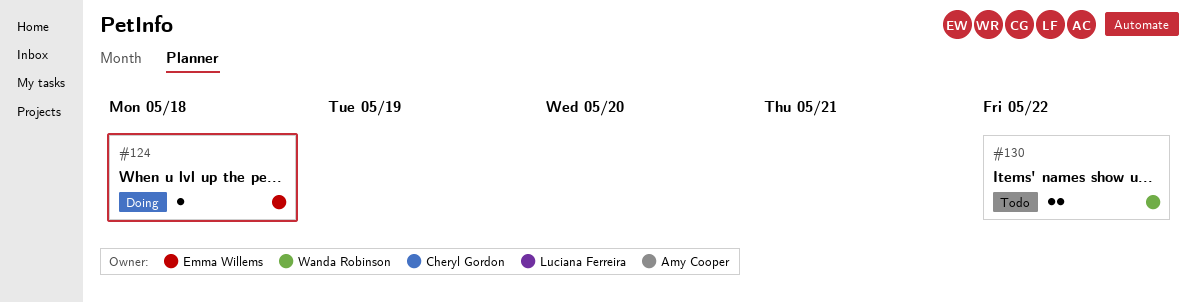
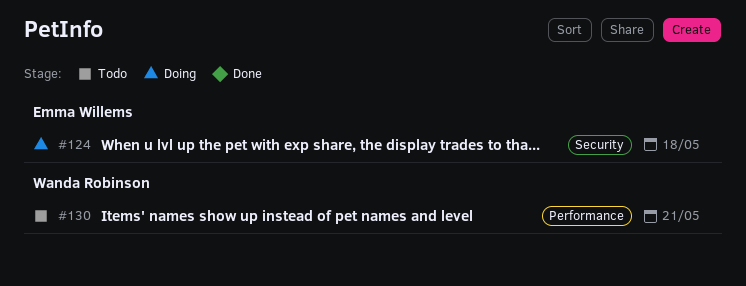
#130, due: May 22 -> May 21

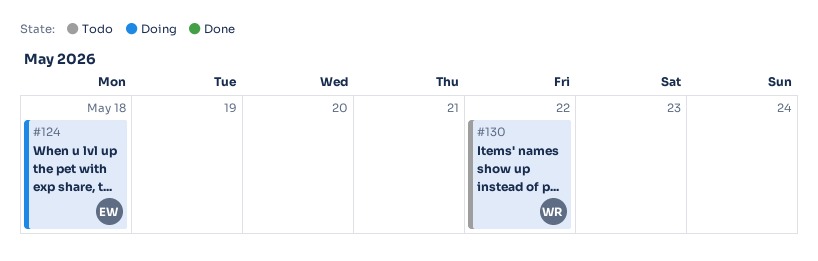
#130, due: May 21 -> May 22

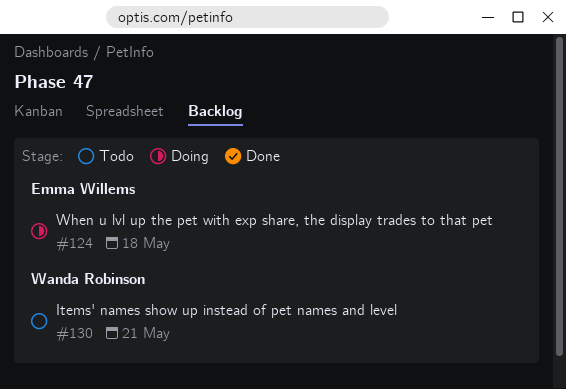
#130, due: May 22 -> May 21

